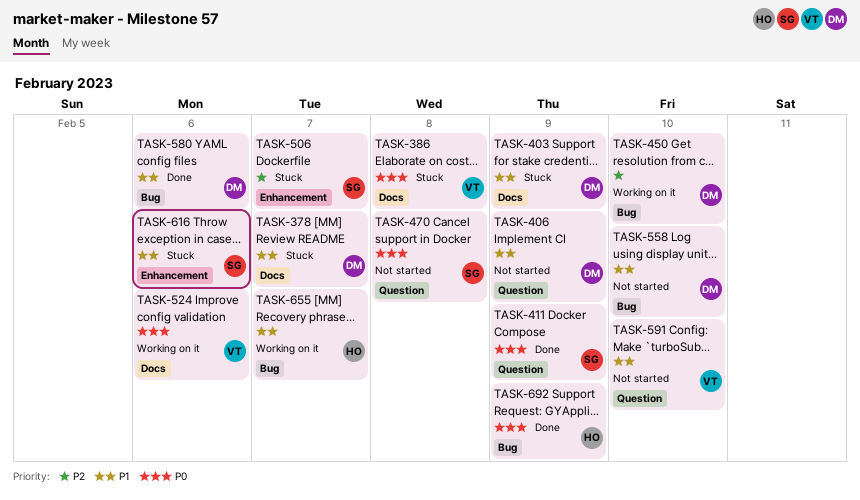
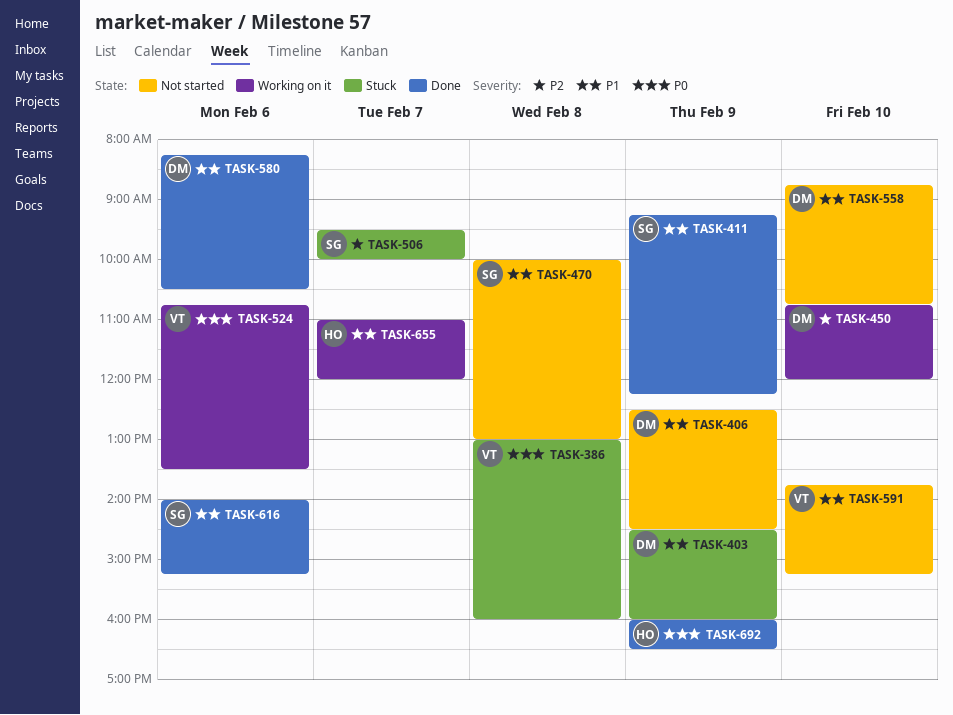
TASK-378: present -> none
TASK-411, priority: P0 -> P1
TASK-470, priority: P0 -> P1
TASK-616, status: Stuck -> Done

